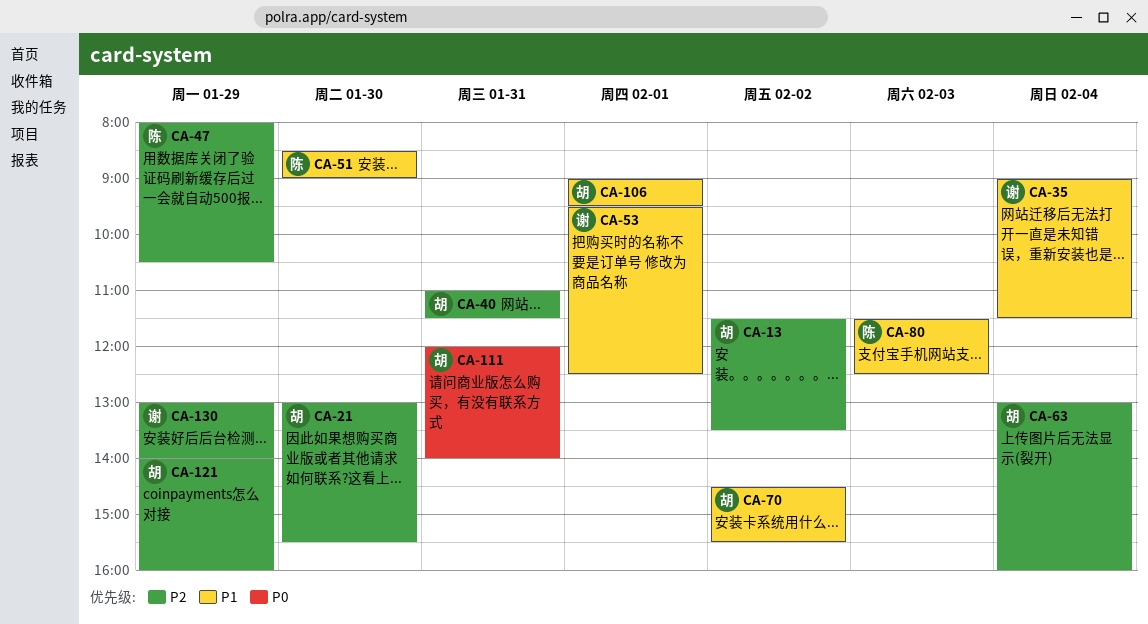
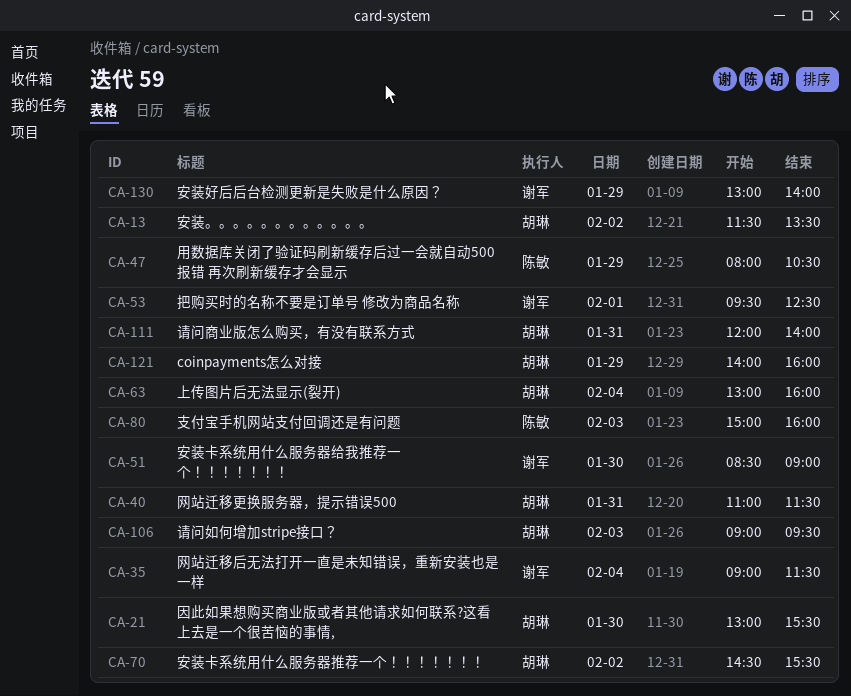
CA-51, owner: 陈敏 -> 谢军
CA-80, begins: 11:30 -> 15:00
CA-80, ends: 12:30 -> 16:00
CA-106, day: Feb 1 -> Feb 3

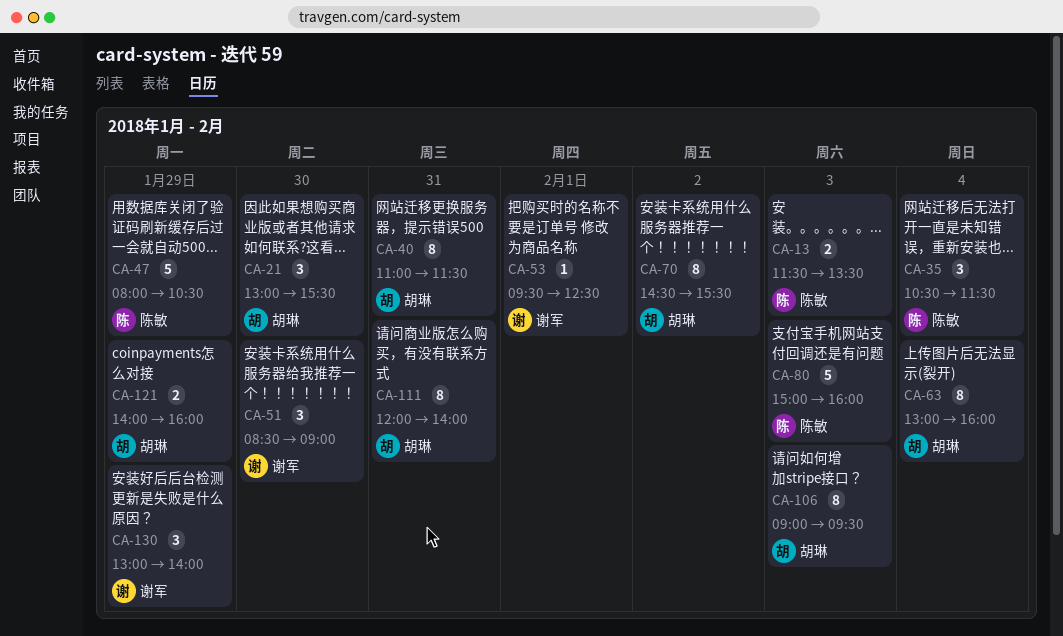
CA-13, owner: 胡琳 -> 陈敏
CA-13, day: Feb 2 -> Feb 3
CA-35, owner: 谢军 -> 陈敏
CA-35, begins: 09:00 -> 10:30

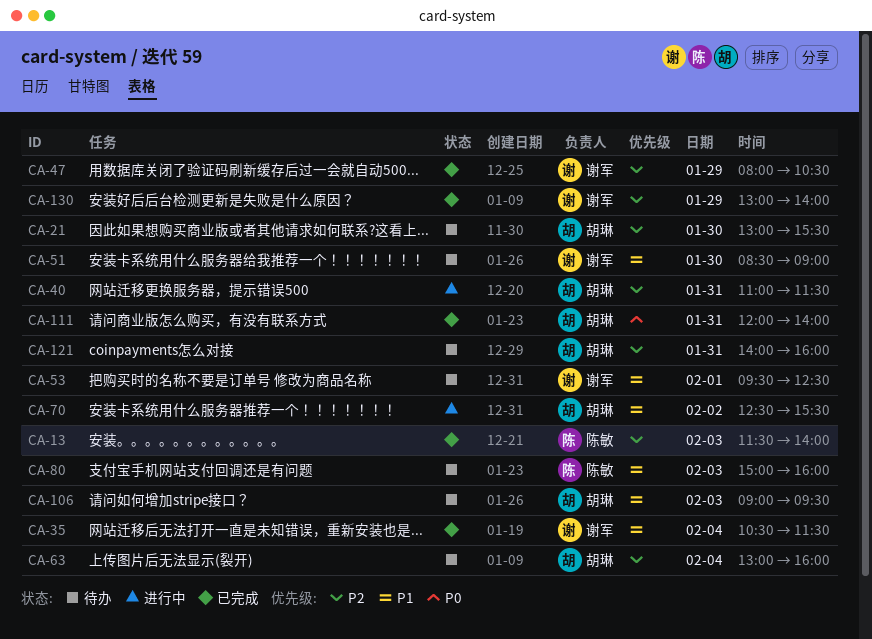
CA-13, ends: 13:30 -> 14:00
CA-35, owner: 陈敏 -> 谢军
CA-47, owner: 陈敏 -> 谢军
CA-70, begins: 14:30 -> 12:30
CA-121, day: Jan 29 -> Jan 31

